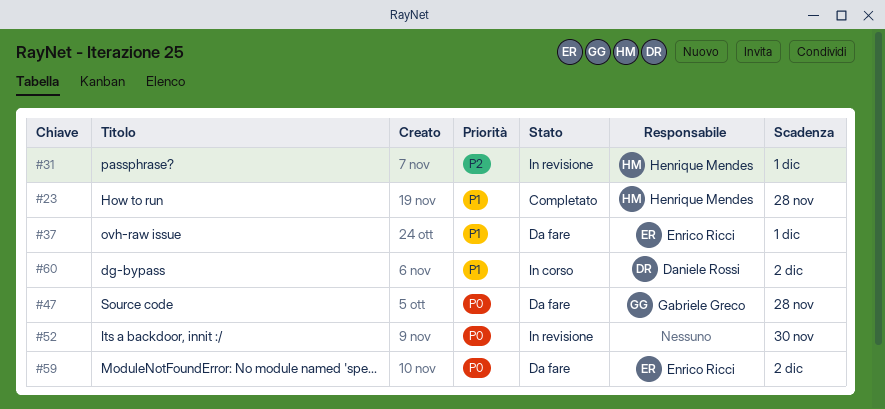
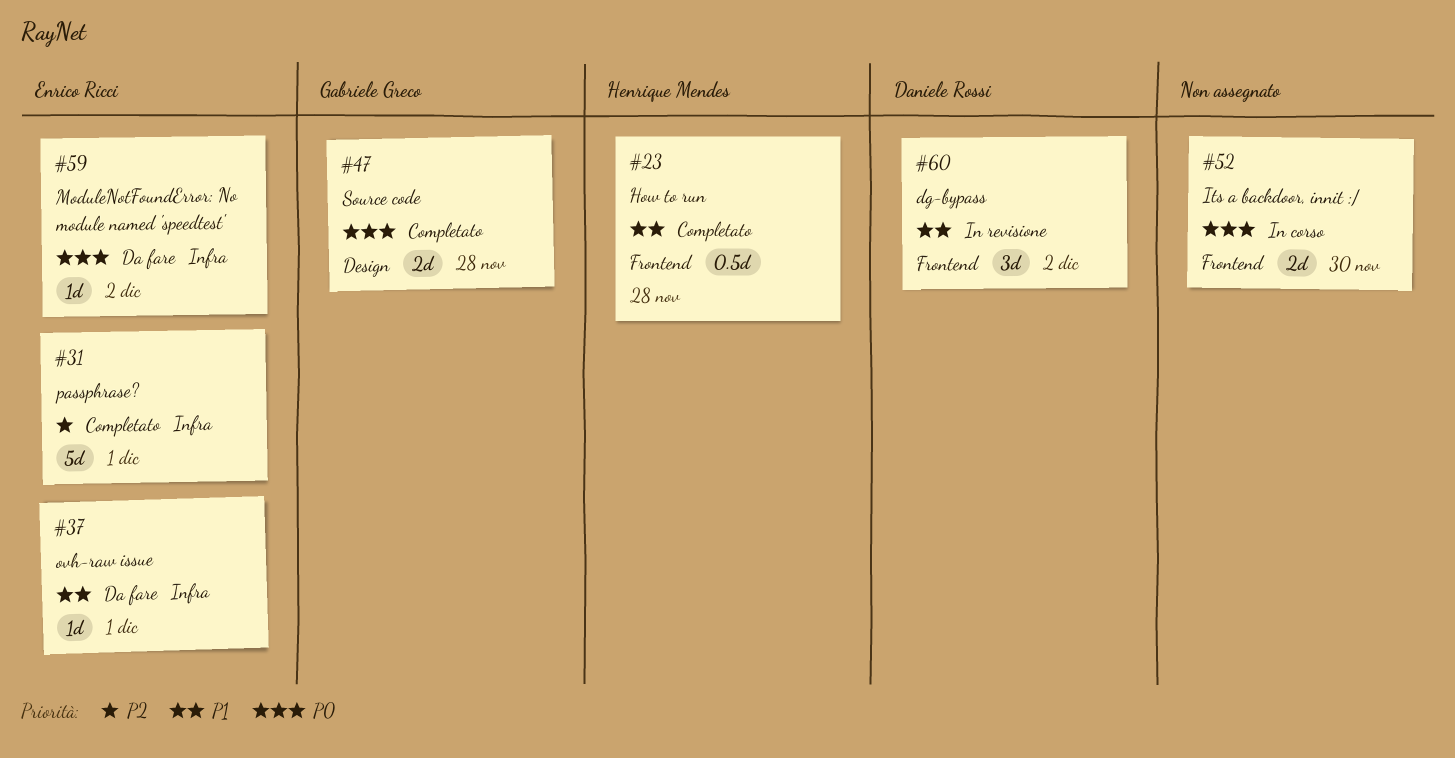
#31, status: In revisione -> Completato
#31, owner: Henrique Mendes -> Enrico Ricci
#47, status: Da fare -> Completato
#52, status: In revisione -> In corso
#60, status: In corso -> In revisione

